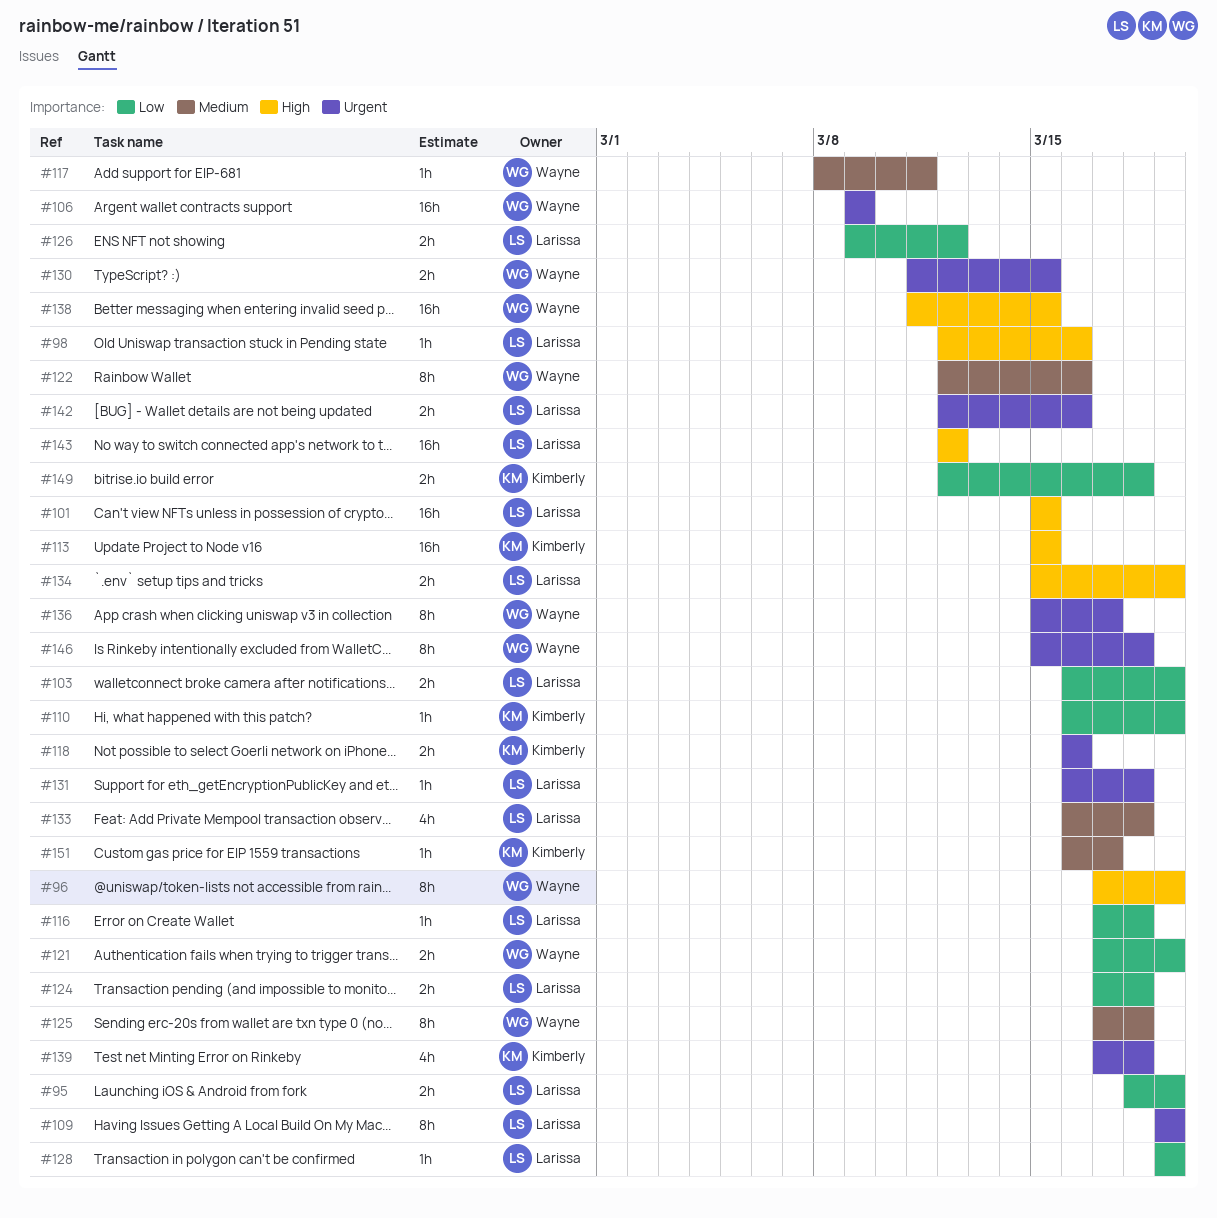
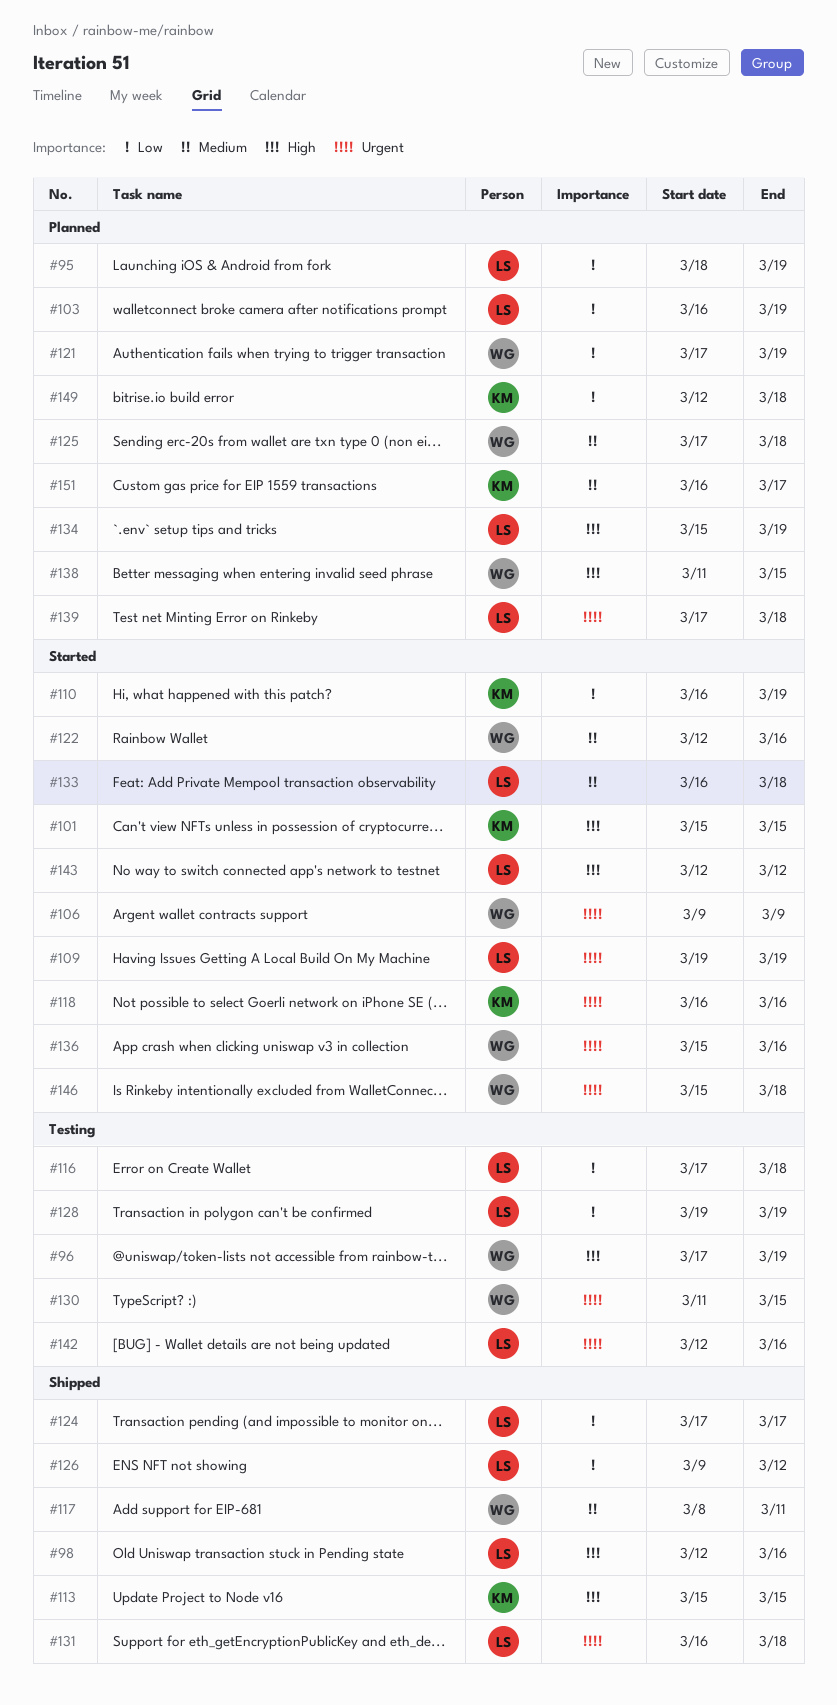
#101, owner: Larissa -> Kimberly
#124, due: Mar 18 -> Mar 17
#136, due: Mar 17 -> Mar 16
#139, owner: Kimberly -> Larissa

